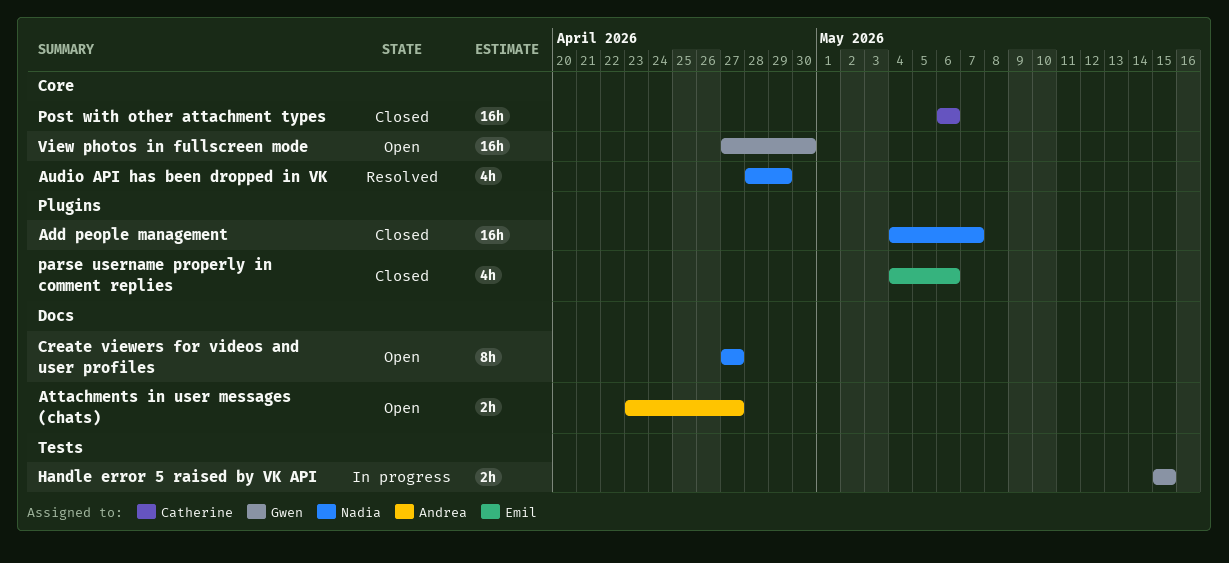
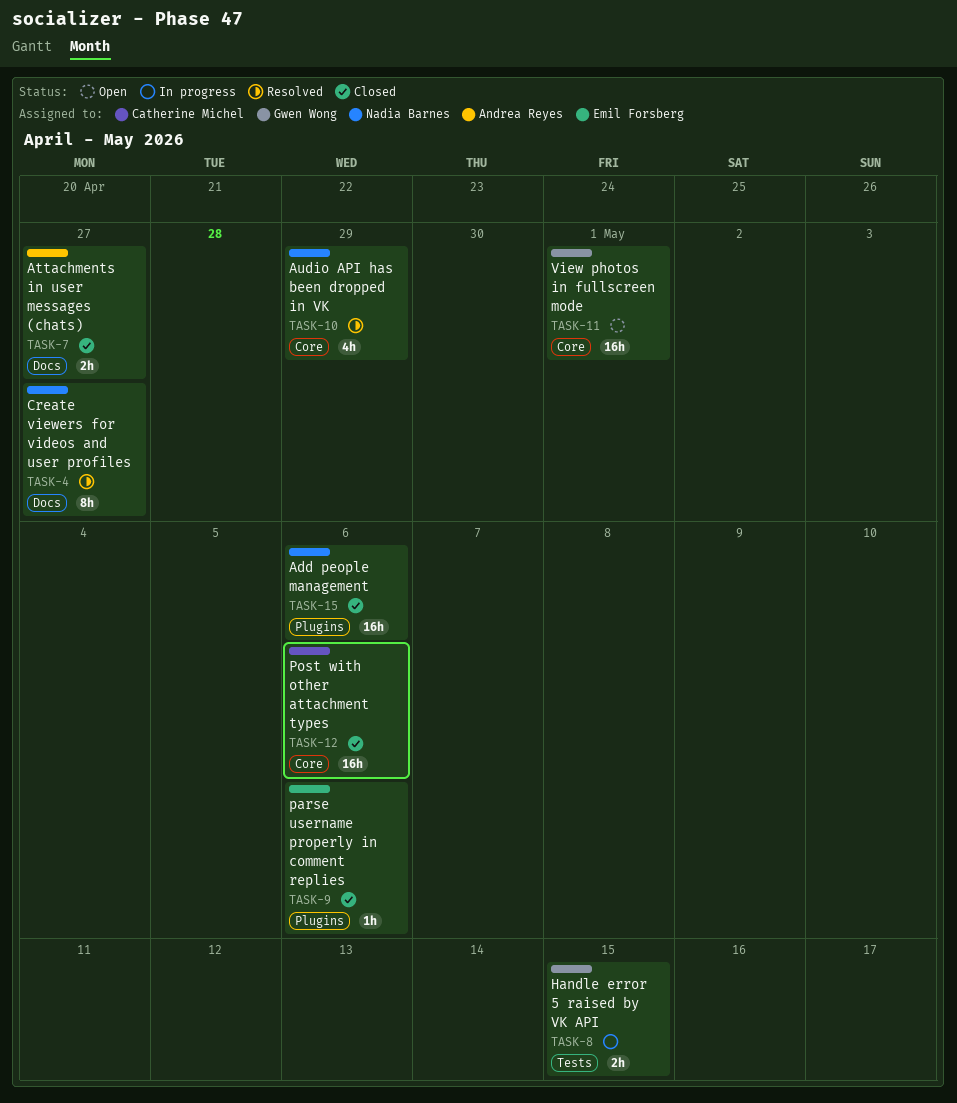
Add people management, due: May 7 -> May 6
Attachments in user messages (chats), status: Open -> Closed
Create viewers for videos and user profiles, status: Open -> Resolved
parse username properly in comment replies, estimate: 4h -> 1h
View photos in fullscreen mode, due: Apr 30 -> May 1

